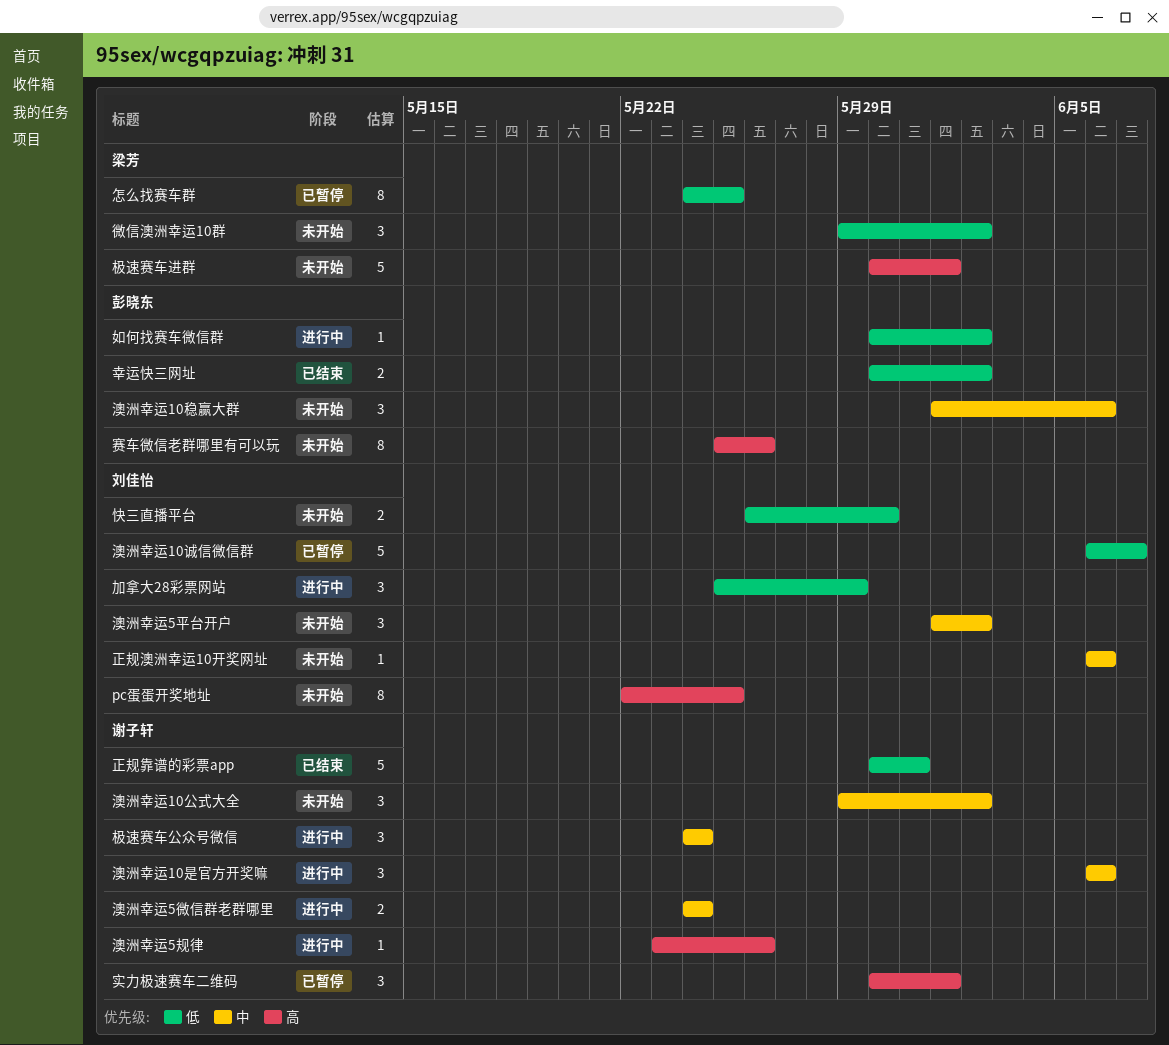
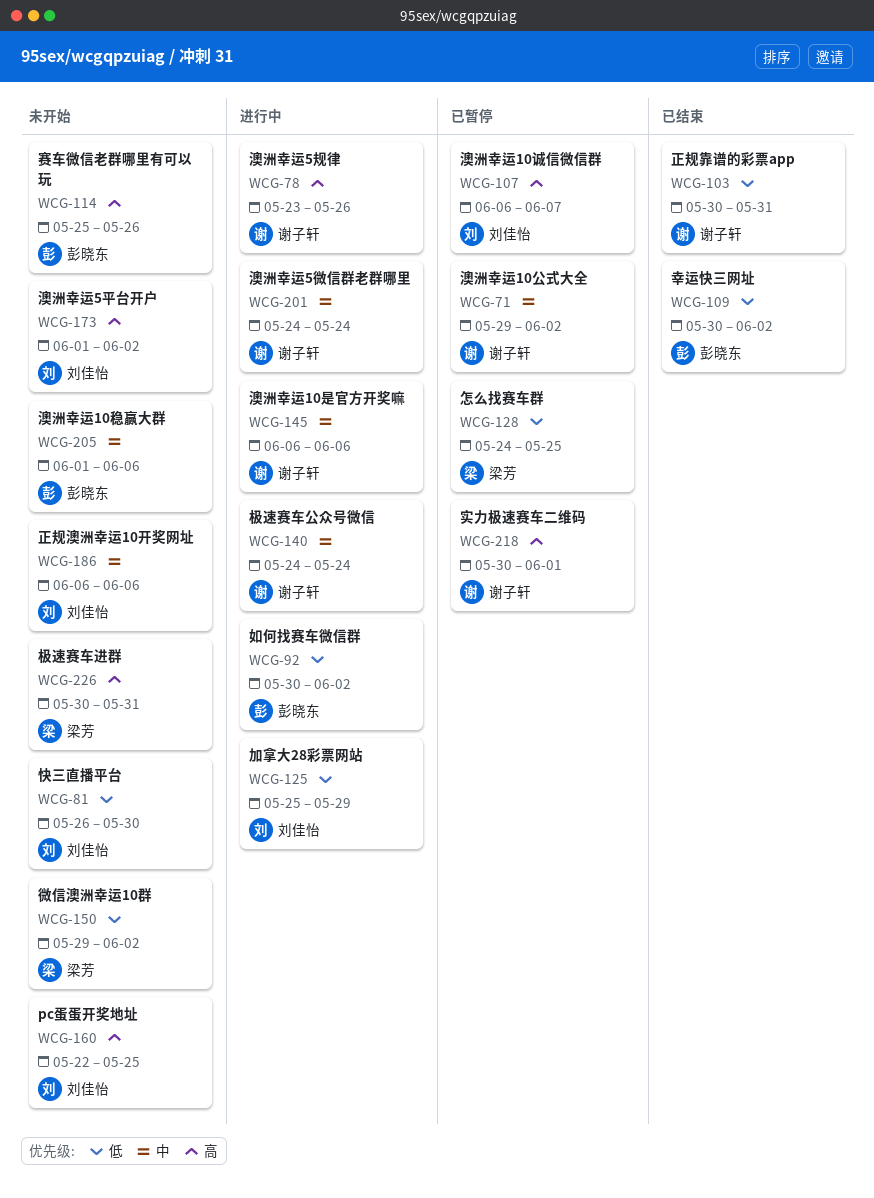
极速赛车进群, due: Jun 1 -> May 31
澳洲幸运10公式大全, status: 未开始 -> 已暂停
澳洲幸运10诚信微信群, priority: 低 -> 高
澳洲幸运5平台开户, priority: 中 -> 高

